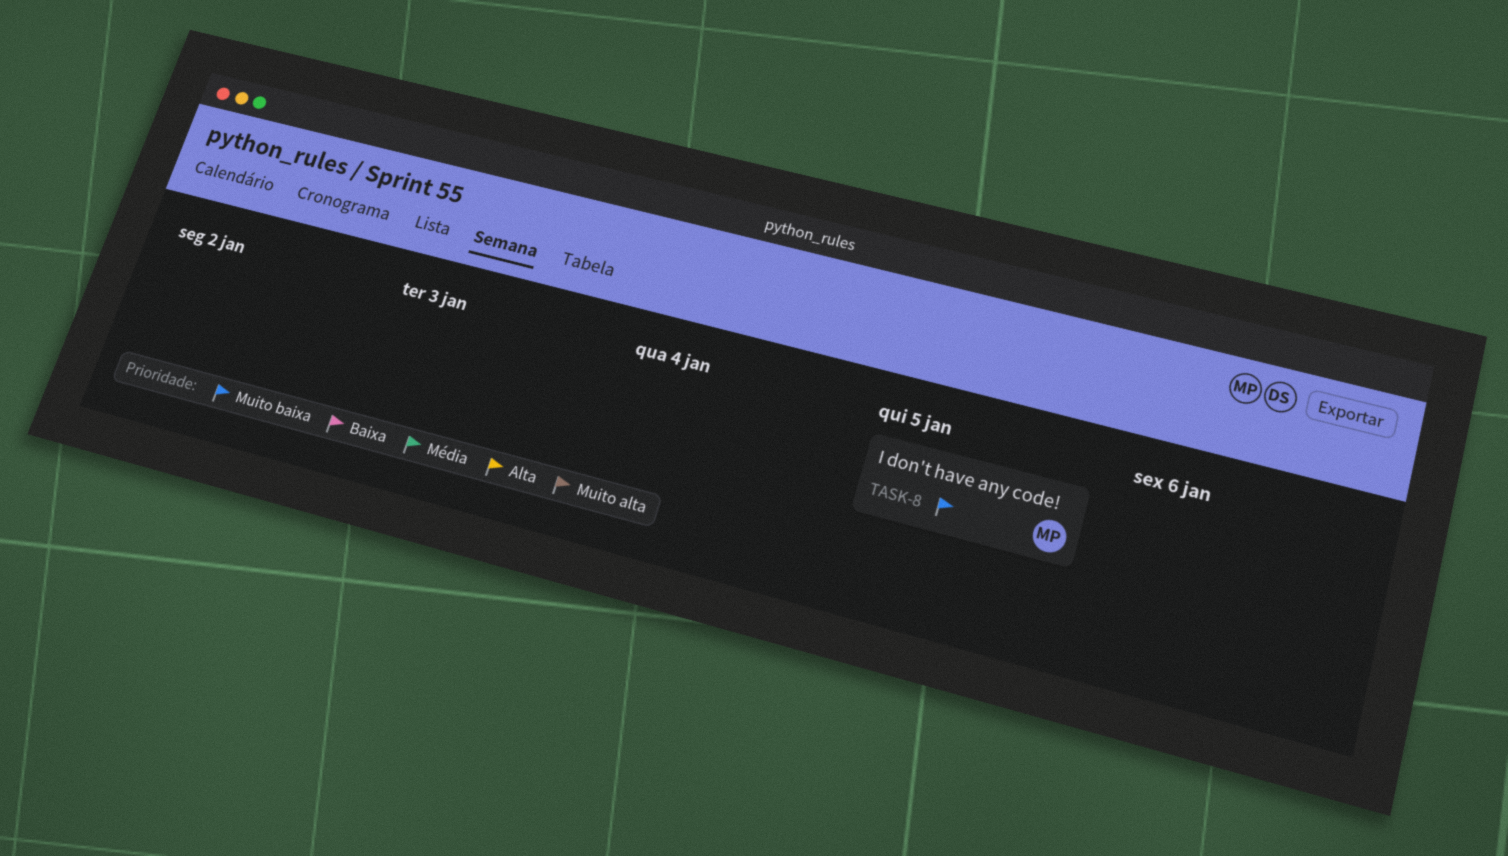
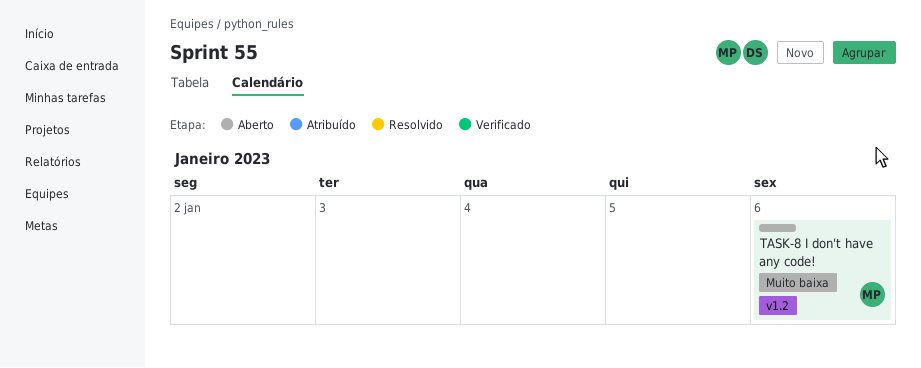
TASK-8, due: Jan 5 -> Jan 6

